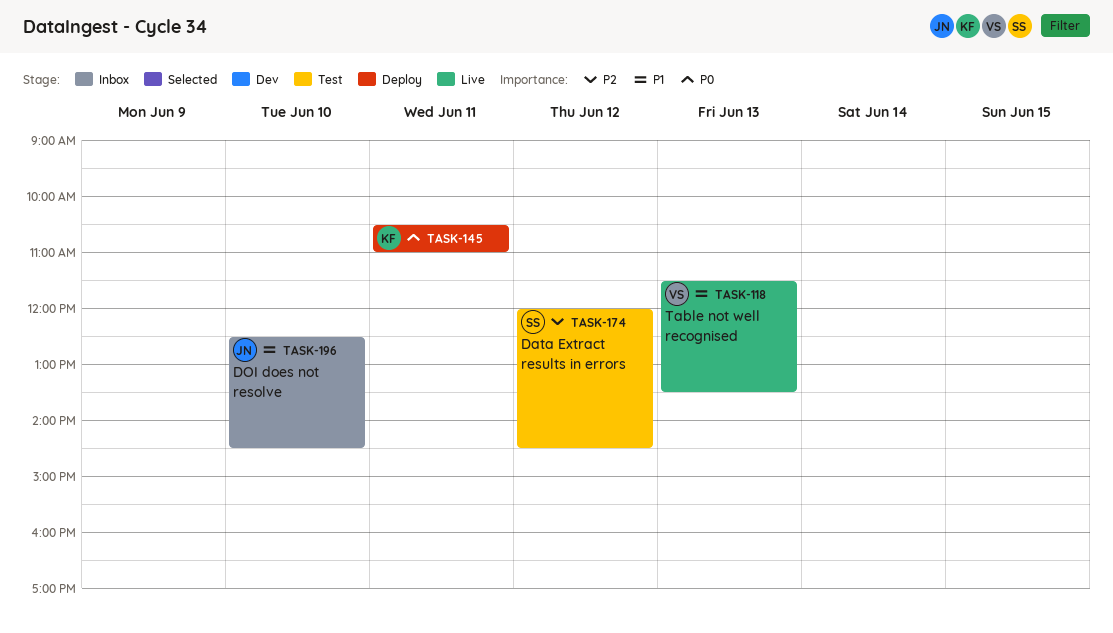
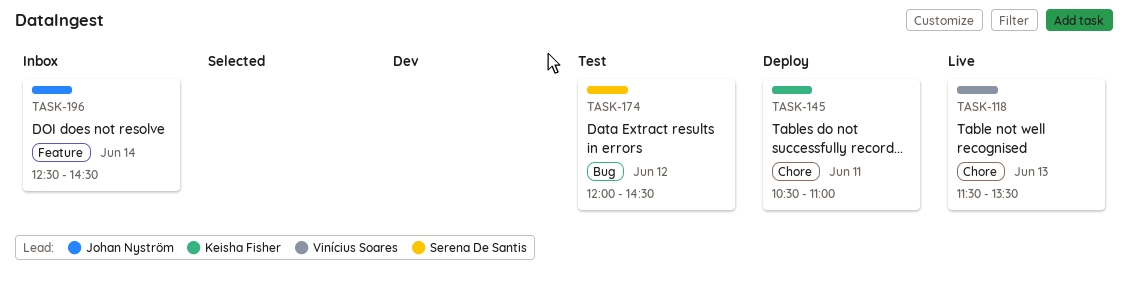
TASK-196, day: Jun 10 -> Jun 14

